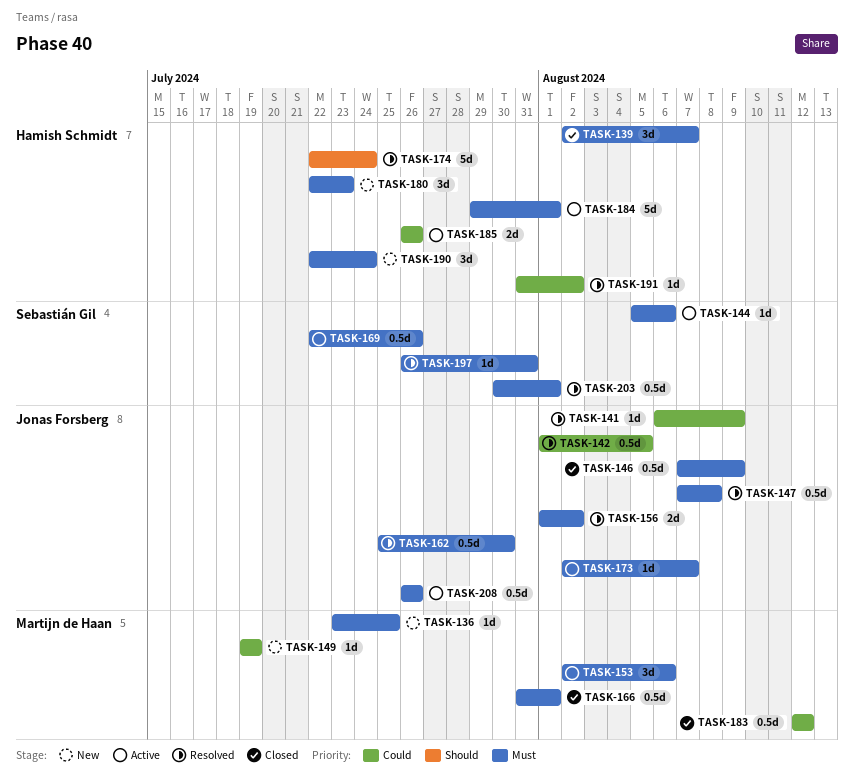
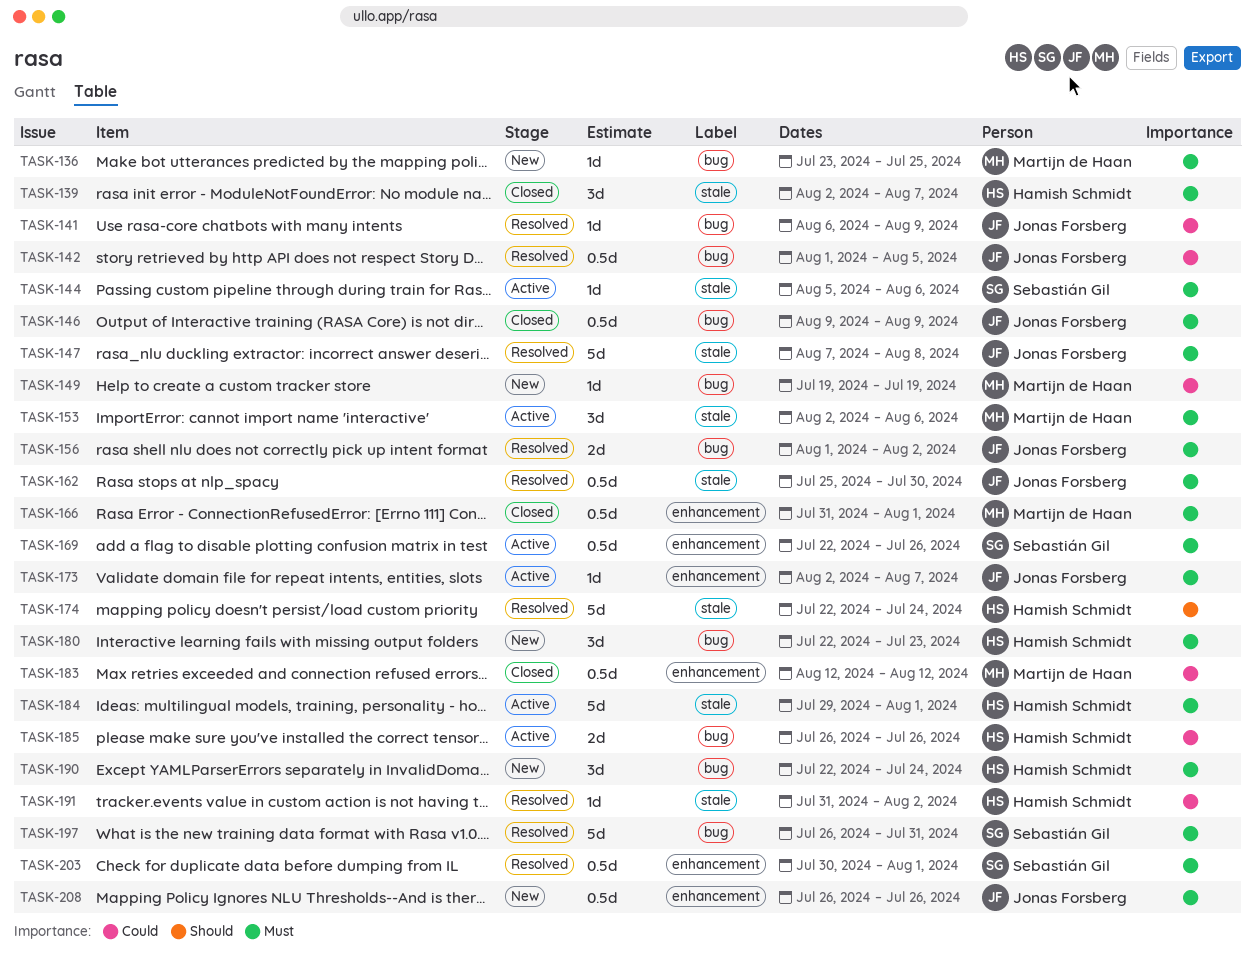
TASK-146, start: Aug 7 -> Aug 9
TASK-147, estimate: 0.5d -> 5d
TASK-197, estimate: 1d -> 5d
TASK-208, status: Active -> New

